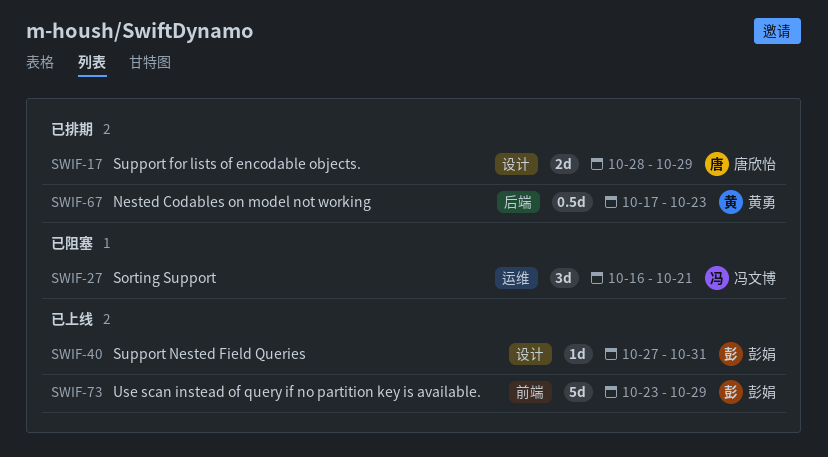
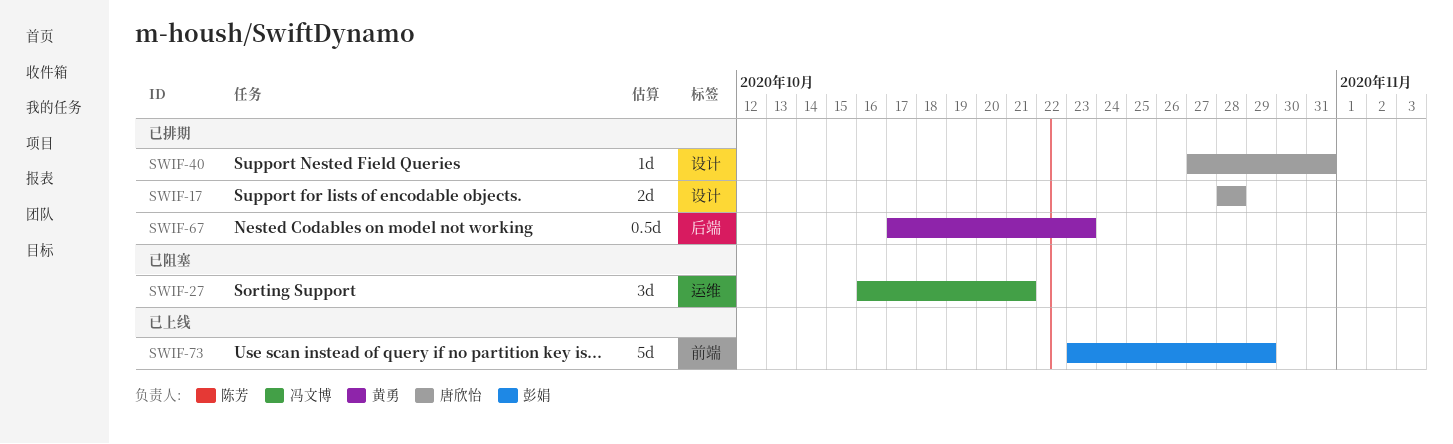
SWIF-17, due: Oct 29 -> Oct 28
SWIF-40, status: 已上线 -> 已排期
SWIF-40, owner: 彭娟 -> 唐欣怡

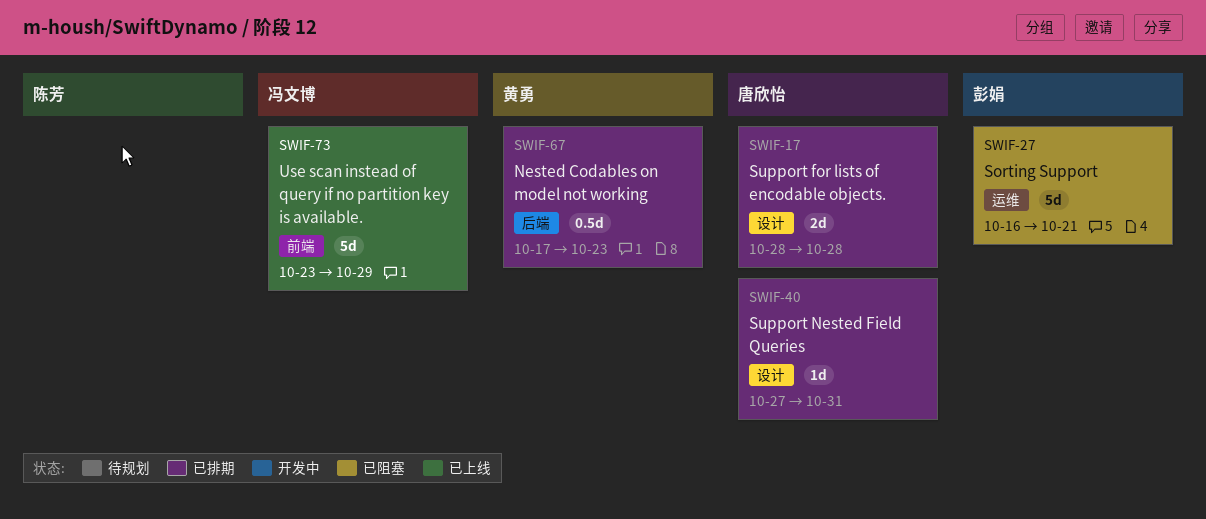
SWIF-27, owner: 冯文博 -> 彭娟
SWIF-27, estimate: 3d -> 5d
SWIF-73, owner: 彭娟 -> 冯文博

